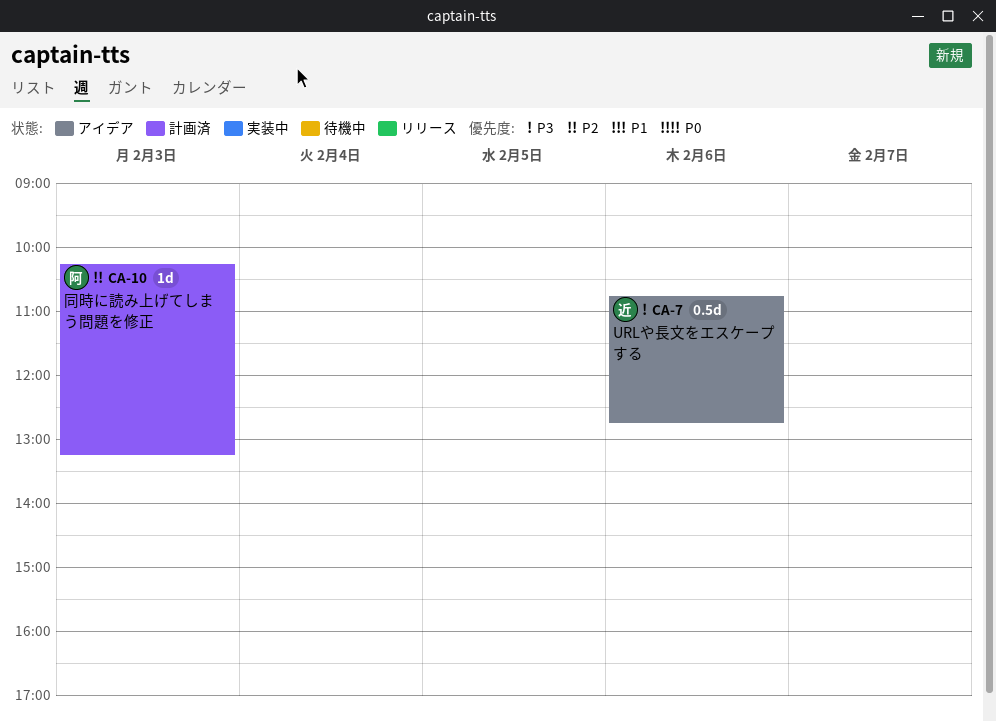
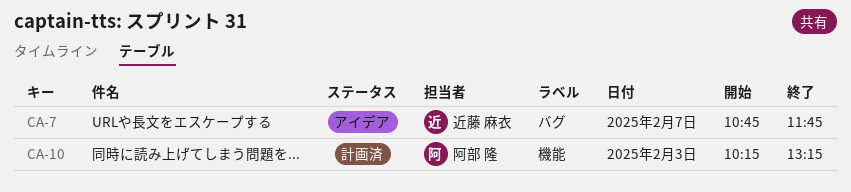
CA-7, day: Feb 6 -> Feb 7
CA-7, ends: 12:45 -> 11:45

